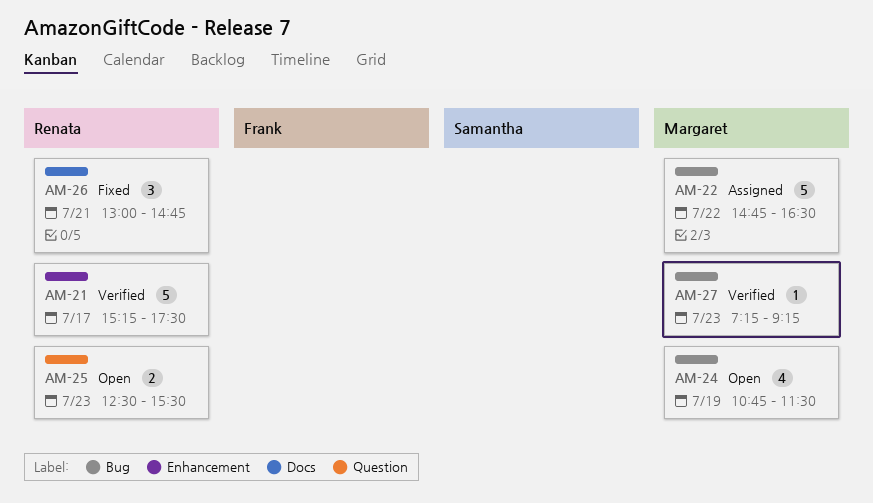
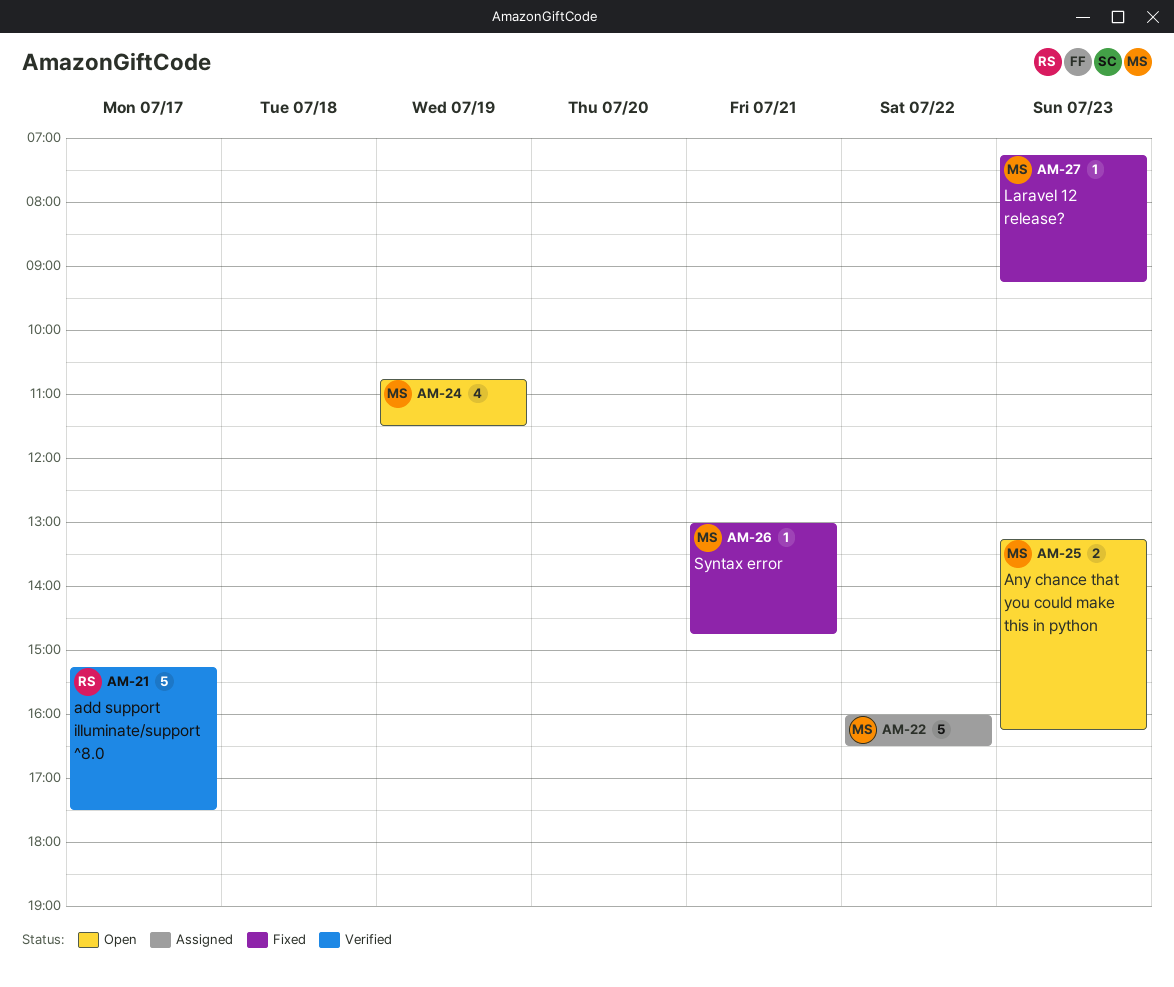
AM-22, begins: 14:45 -> 16:00
AM-25, owner: Renata -> Margaret
AM-25, begins: 12:30 -> 13:15
AM-25, ends: 15:30 -> 16:15
AM-26, owner: Renata -> Margaret
AM-26, estimate: 3 -> 1
AM-27, status: Verified -> Fixed

